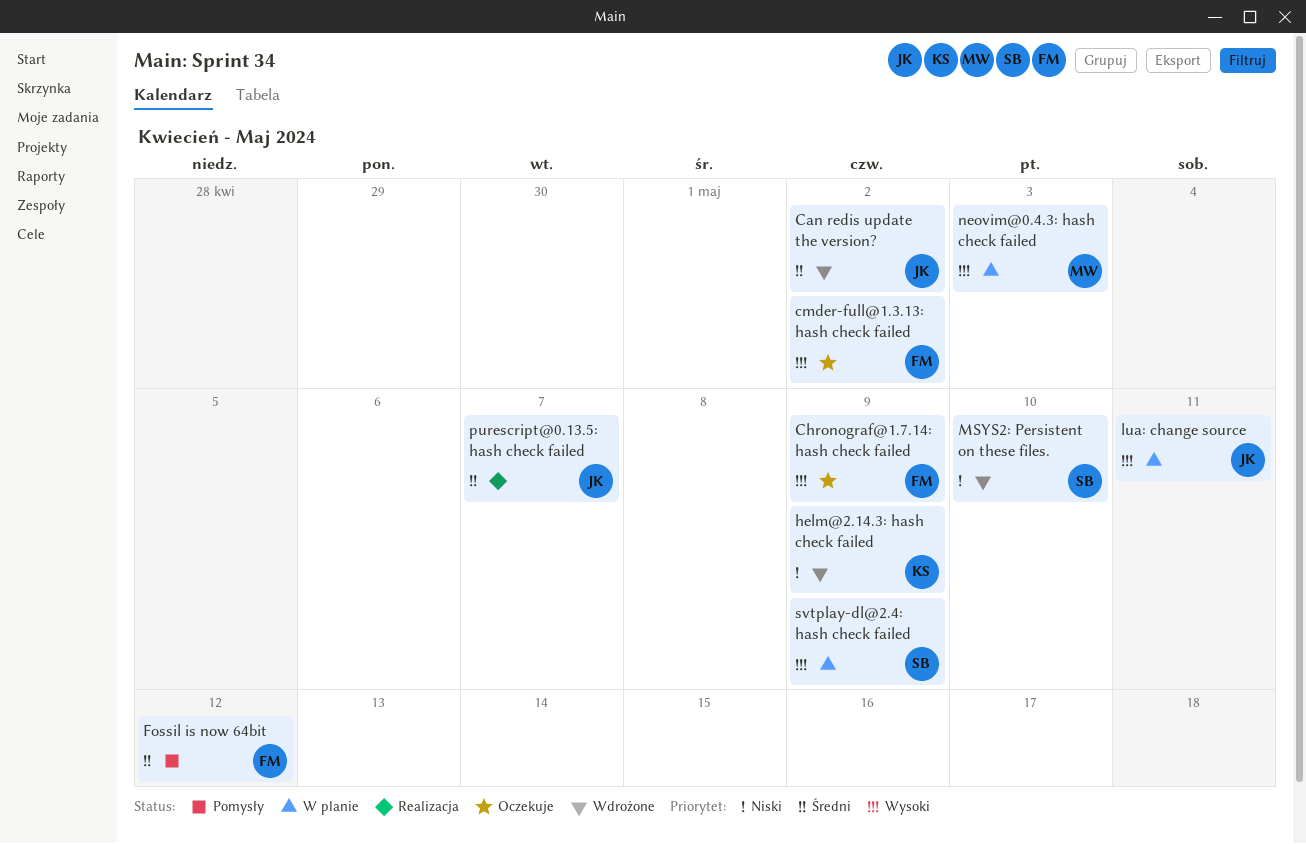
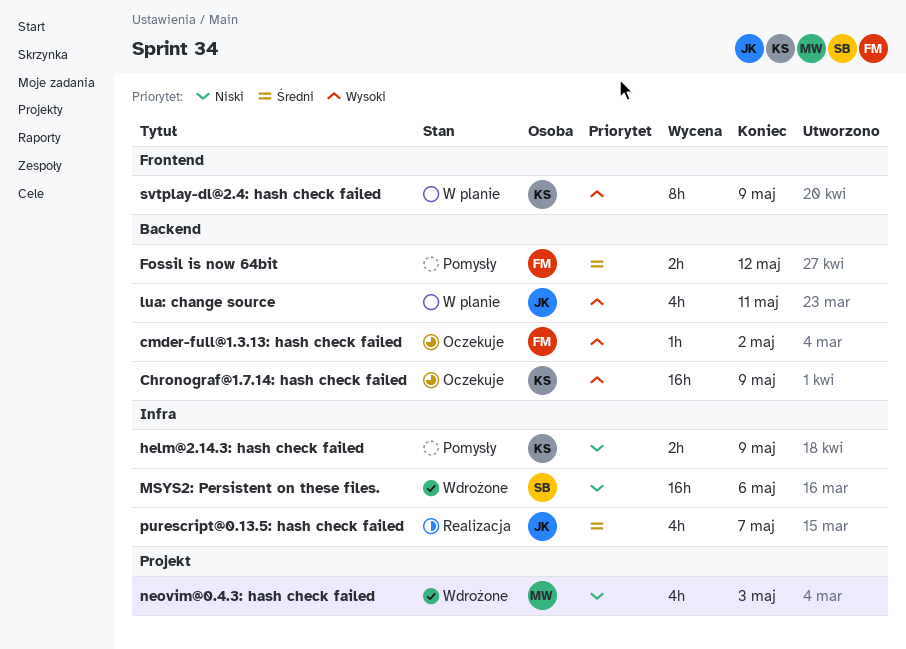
Can redis update the version?: present -> none
Chronograf@1.7.14: hash check failed, owner: FM -> KS
helm@2.14.3: hash check failed, status: Wdrożone -> Pomysły
MSYS2: Persistent on these files., due: May 10 -> May 6
neovim@0.4.3: hash check failed, status: W planie -> Wdrożone
neovim@0.4.3: hash check failed, priority: Wysoki -> Niski
svtplay-dl@2.4: hash check failed, owner: SB -> KS

